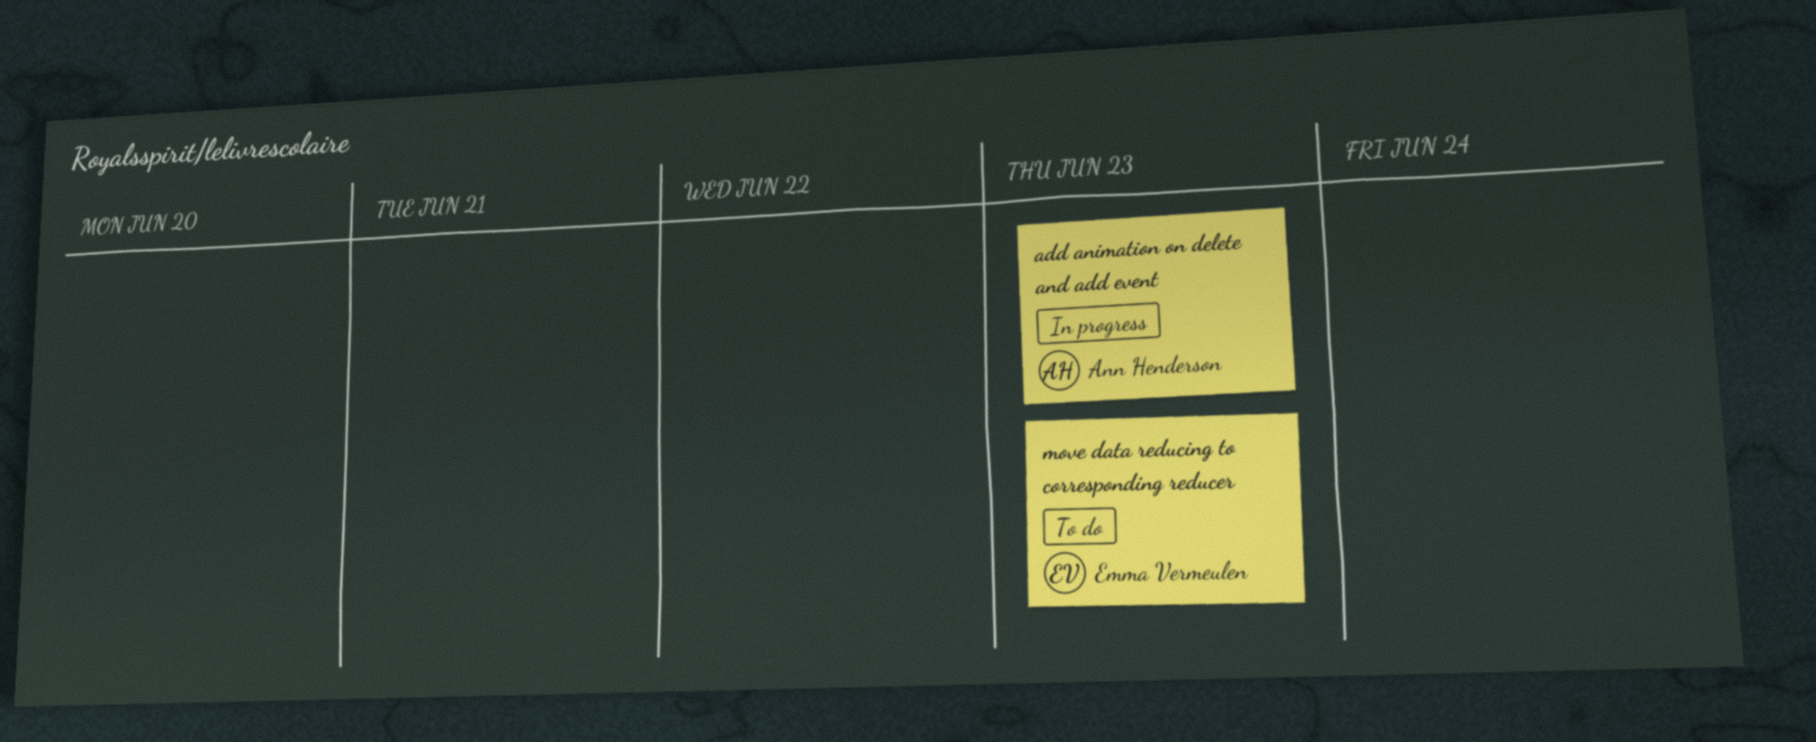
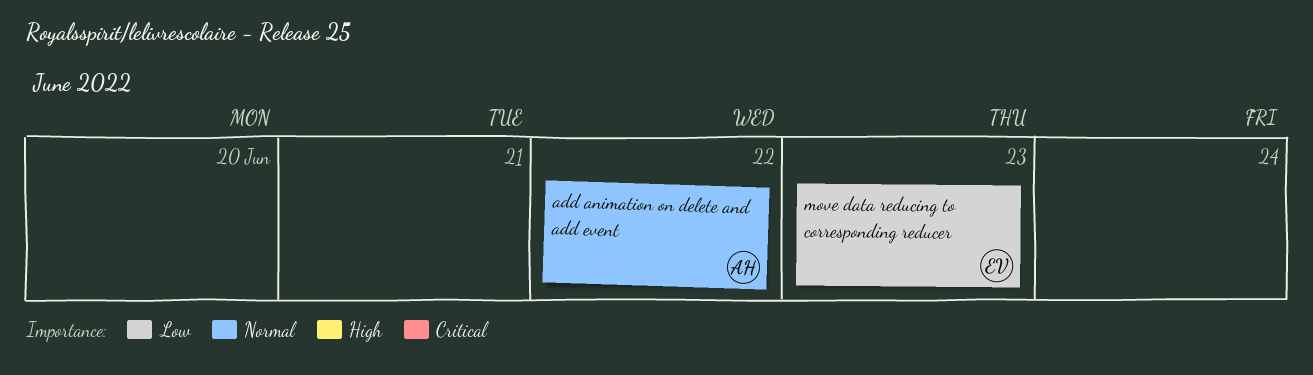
add animation on delete and add event, due: Jun 23 -> Jun 22

